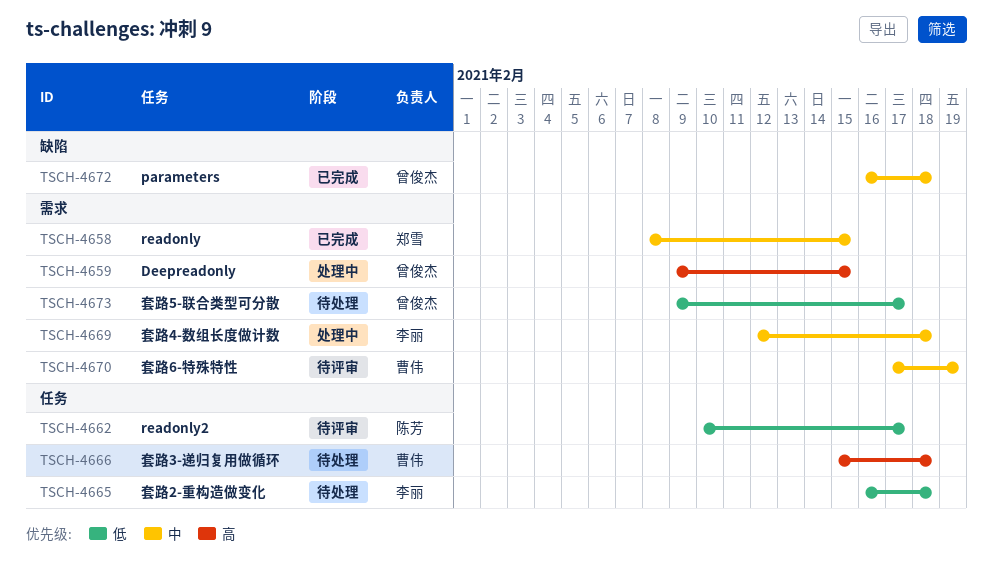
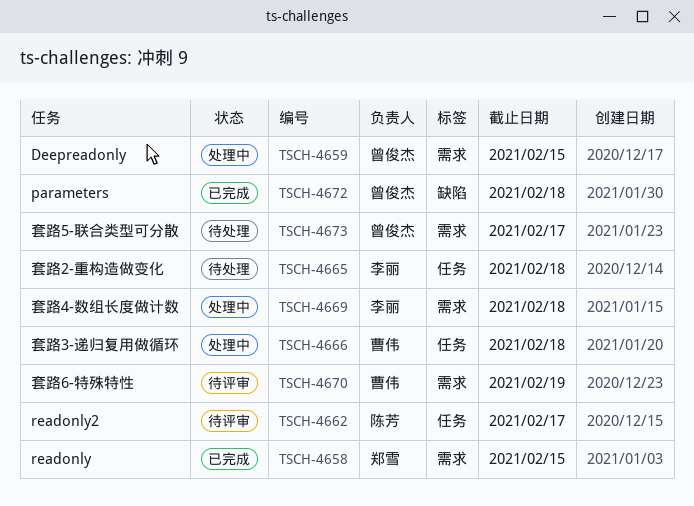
TSCH-4666, status: 待处理 -> 处理中

